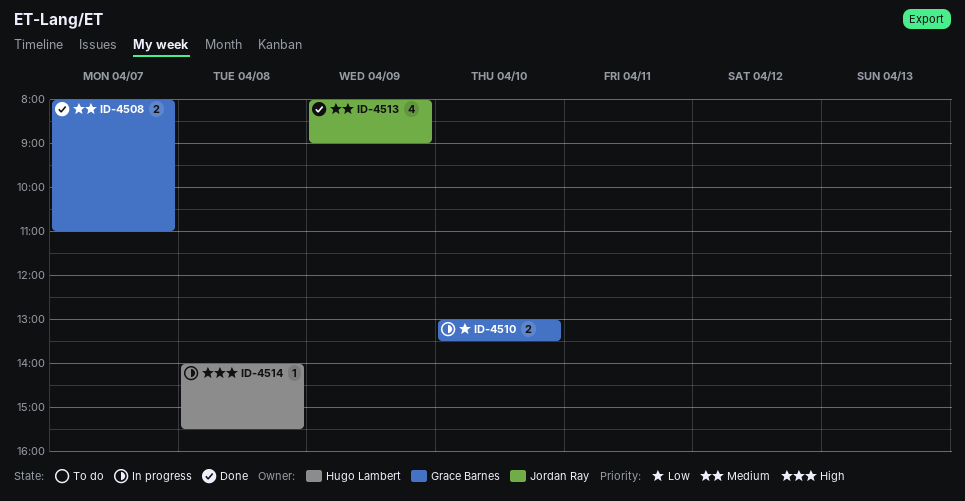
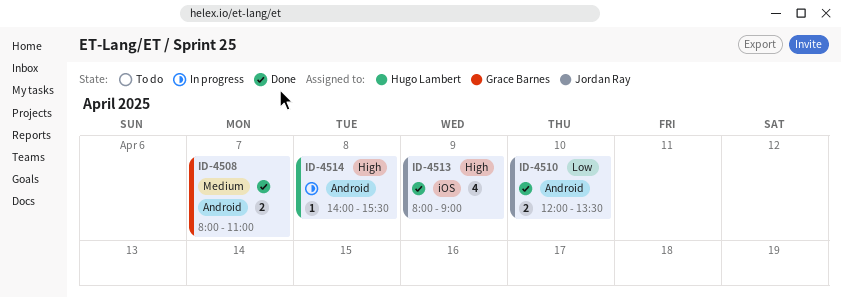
ID-4510, status: In progress -> Done
ID-4510, owner: Grace Barnes -> Jordan Ray
ID-4510, begins: 13:00 -> 12:00
ID-4513, priority: Medium -> High

